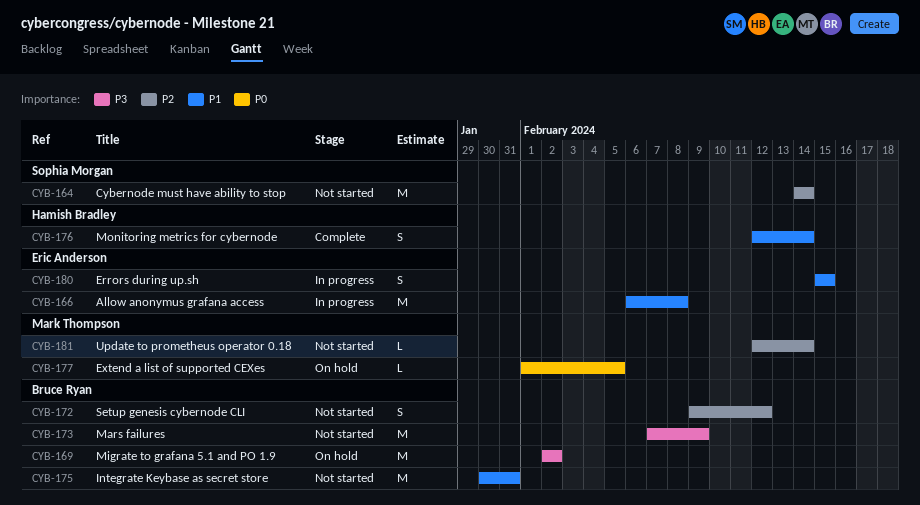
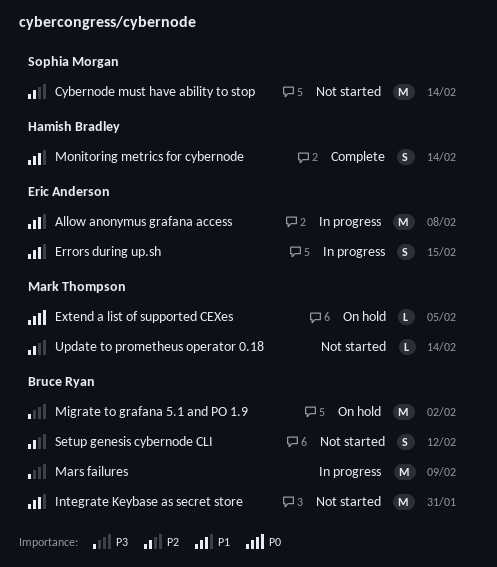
Mars failures, status: Not started -> In progress

